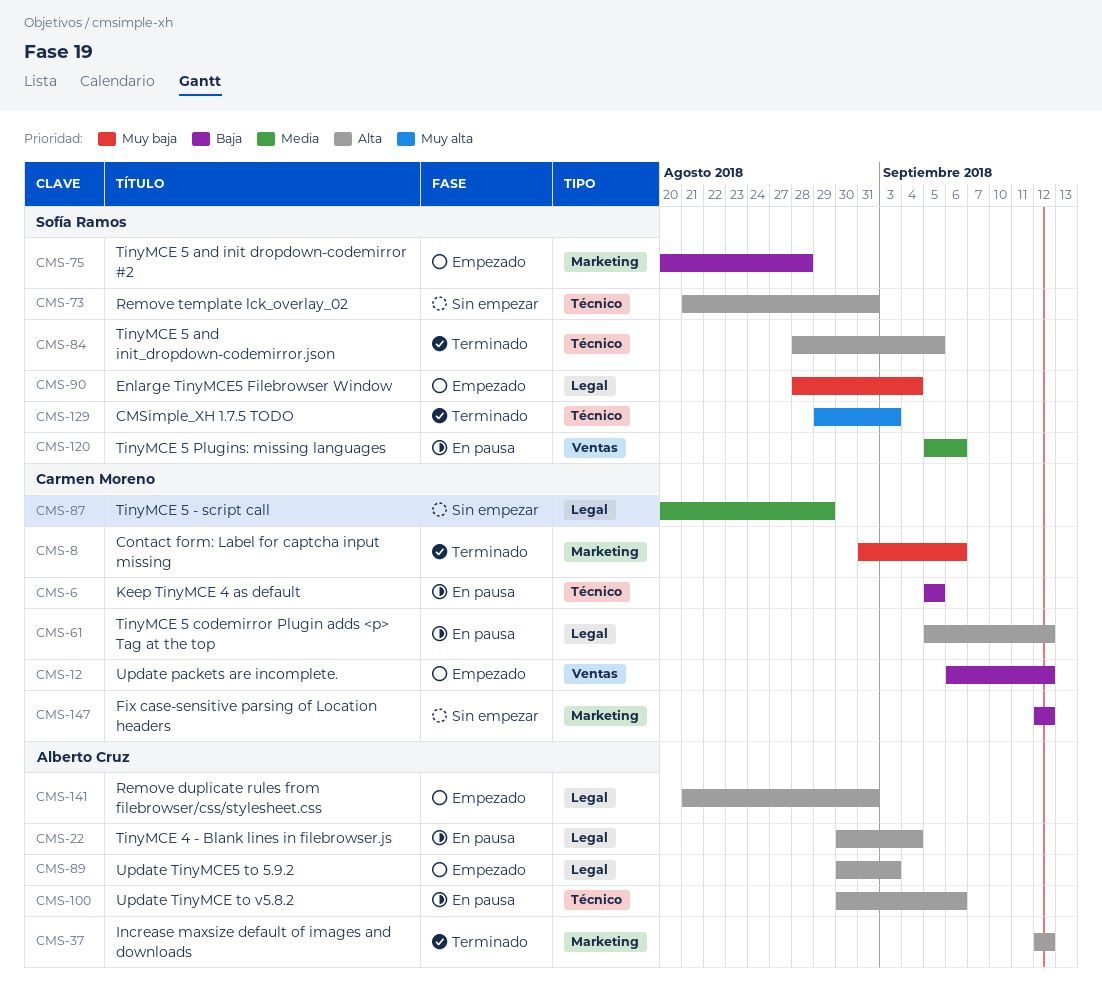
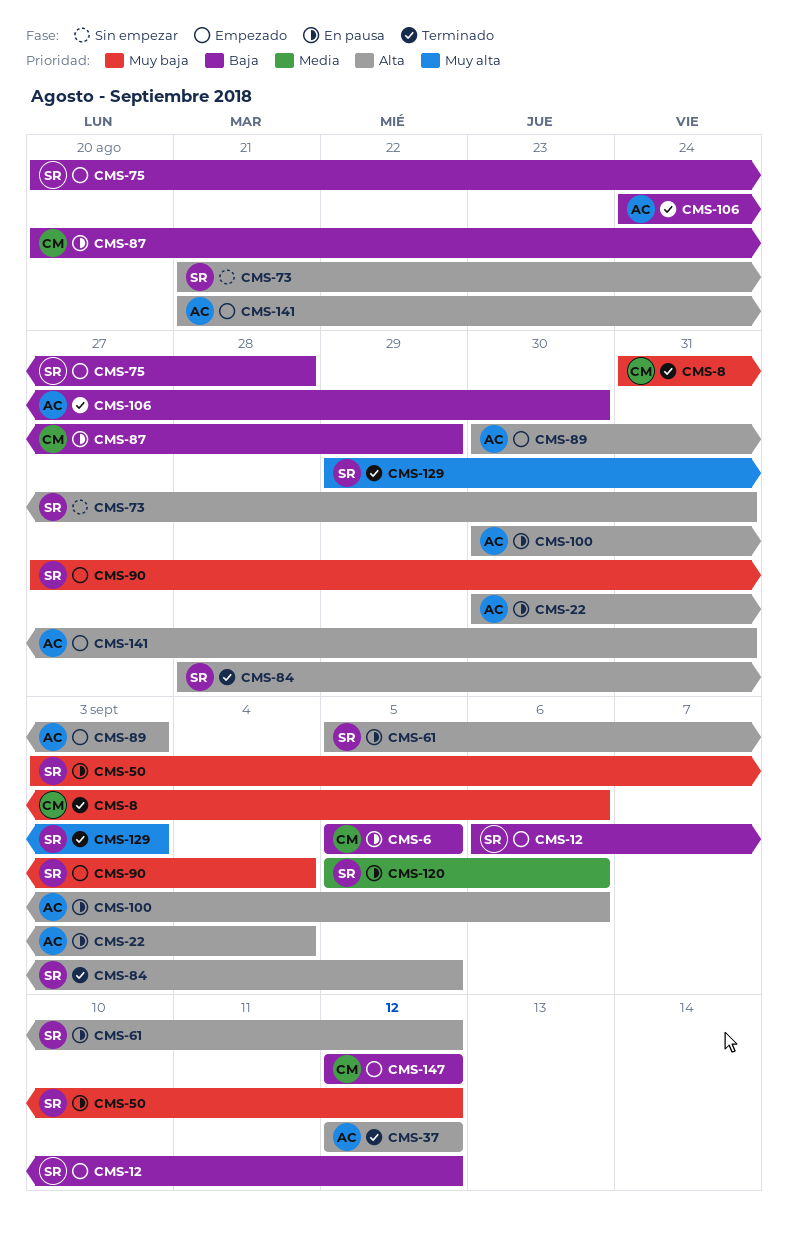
CMS-12, owner: Carmen Moreno -> Sofía Ramos
CMS-50: none -> present
CMS-61, owner: Carmen Moreno -> Sofía Ramos
CMS-87, status: Sin empezar -> En pausa
CMS-87, priority: Media -> Baja
CMS-90, start: Aug 28 -> Aug 27
CMS-106: none -> present
CMS-147, status: Sin empezar -> Empezado

